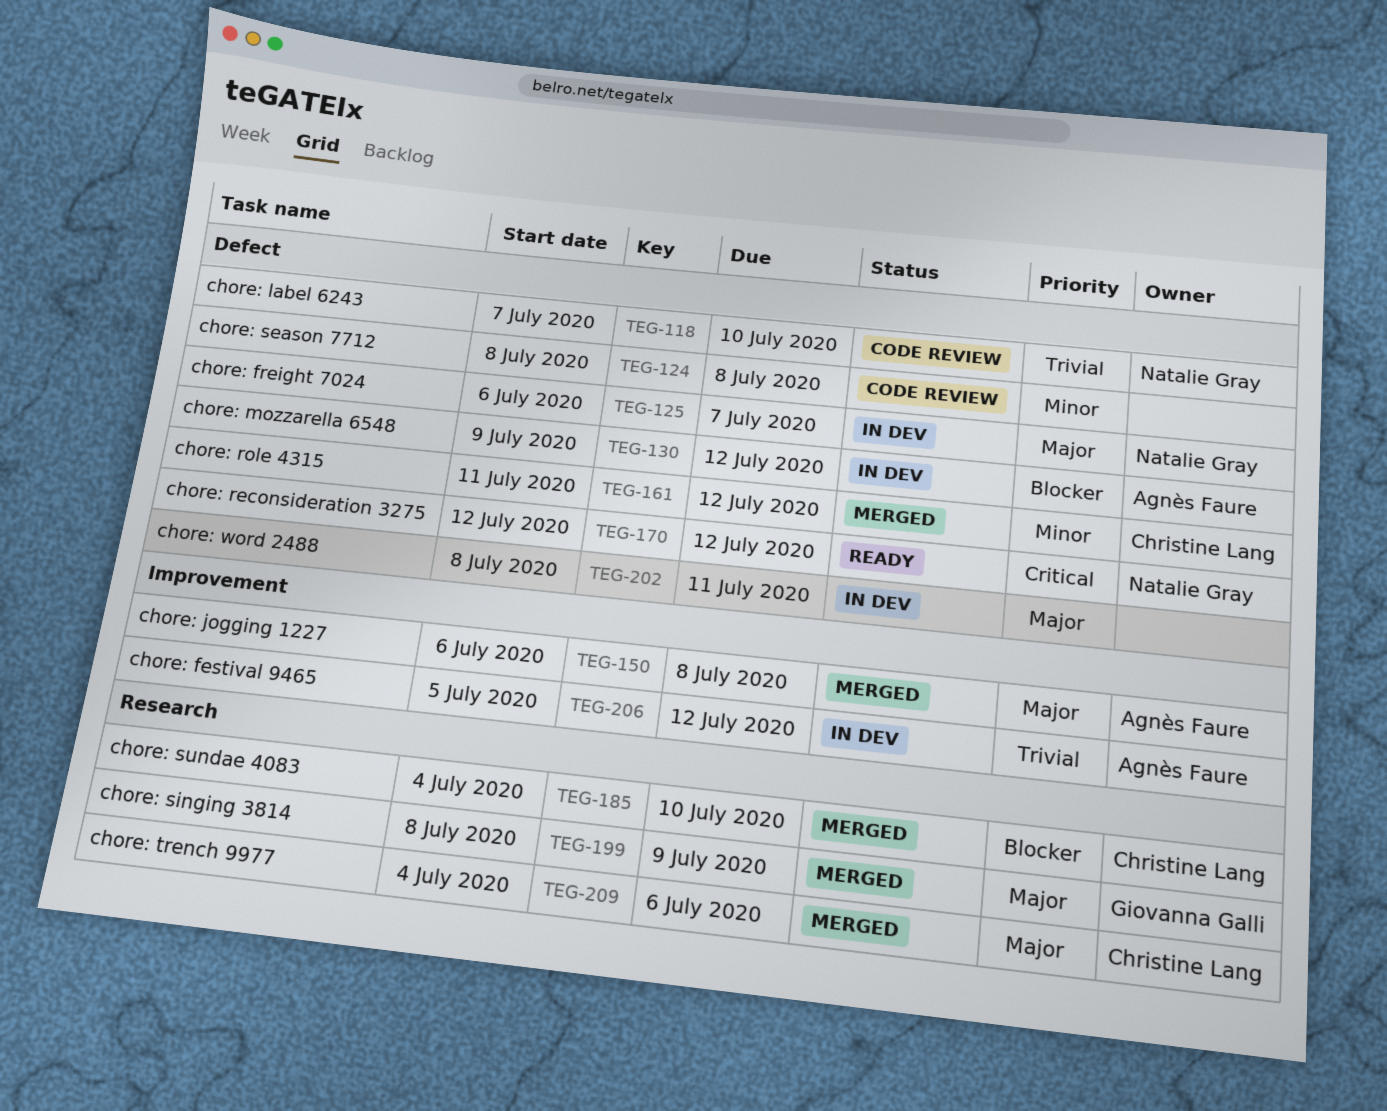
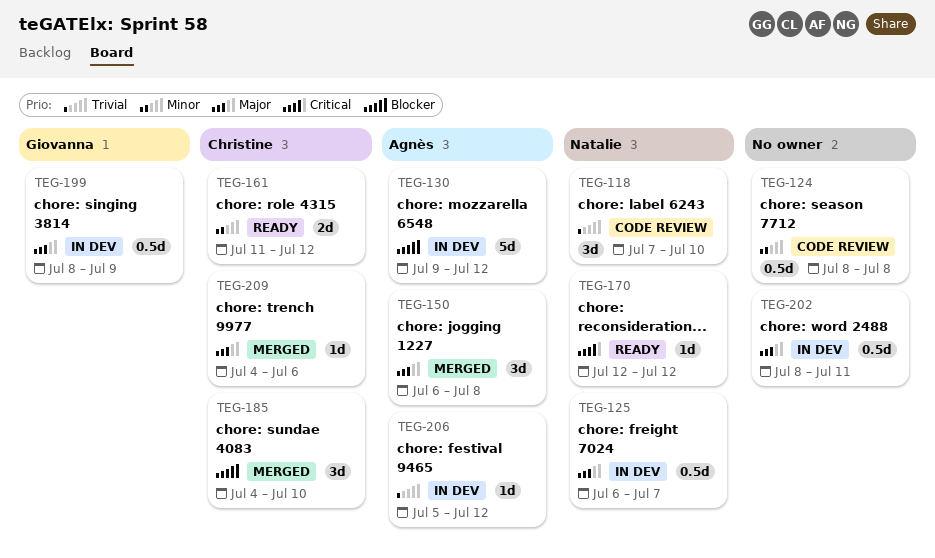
TEG-161, status: Merged -> Ready
TEG-199, status: Merged -> In dev

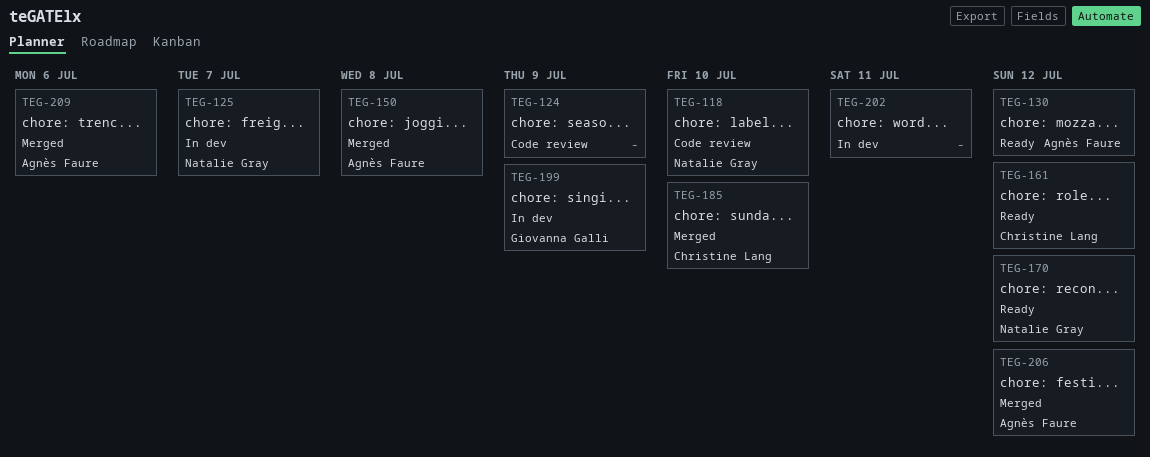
TEG-124, due: Jul 8 -> Jul 9
TEG-130, status: In dev -> Ready
TEG-206, status: In dev -> Merged
TEG-209, owner: Christine Lang -> Agnès Faure

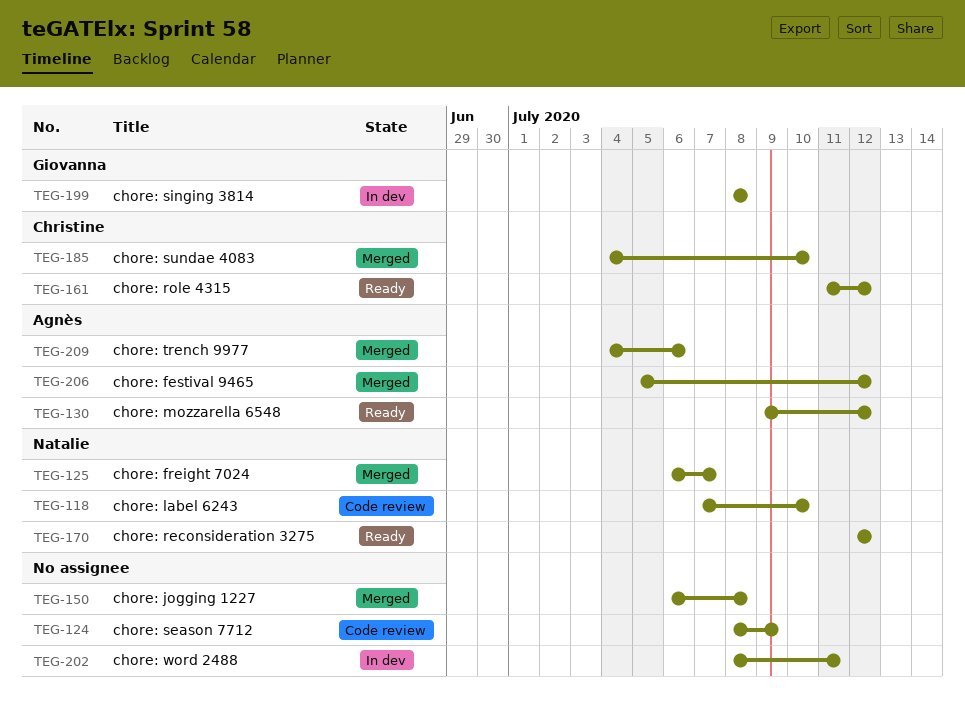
TEG-125, status: In dev -> Merged
TEG-150, owner: Agnès Faure -> none
TEG-199, due: Jul 9 -> Jul 8

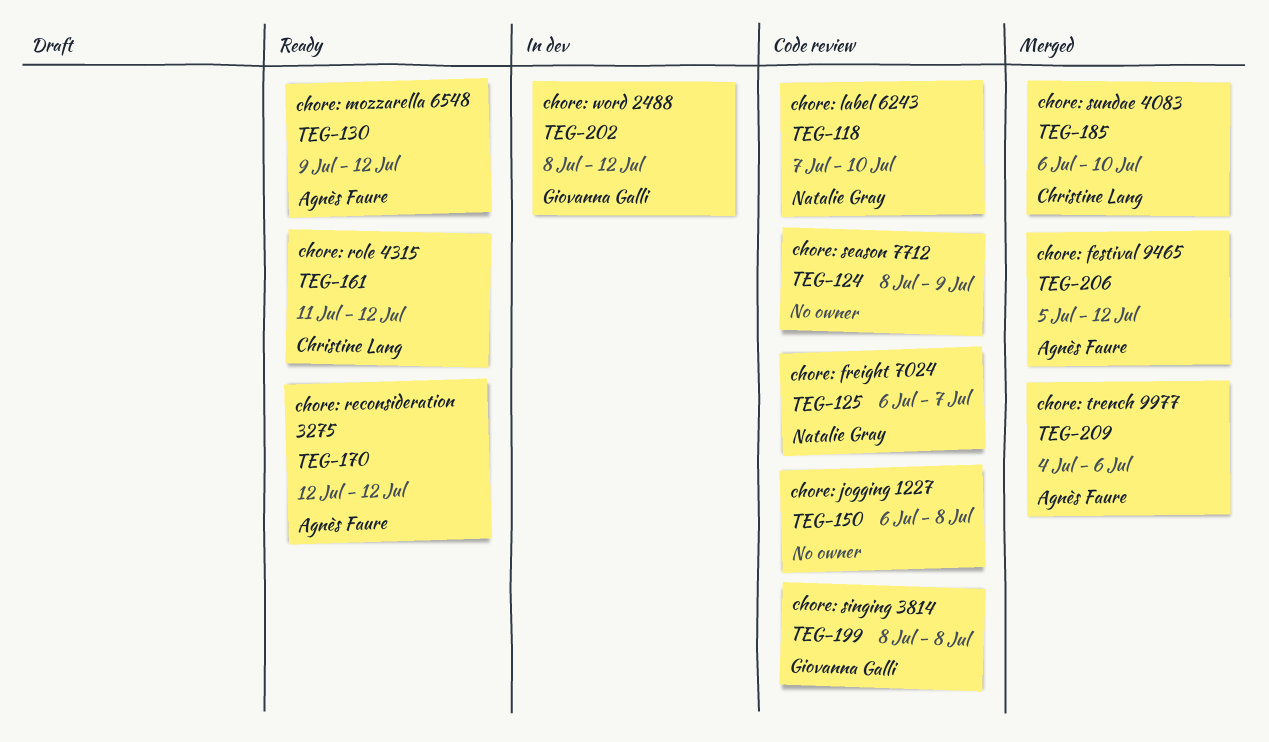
TEG-125, status: Merged -> Code review
TEG-150, status: Merged -> Code review
TEG-170, owner: Natalie Gray -> Agnès Faure
TEG-185, start: Jul 4 -> Jul 6
TEG-199, status: In dev -> Code review
TEG-202, owner: none -> Giovanna Galli
TEG-202, due: Jul 11 -> Jul 12

